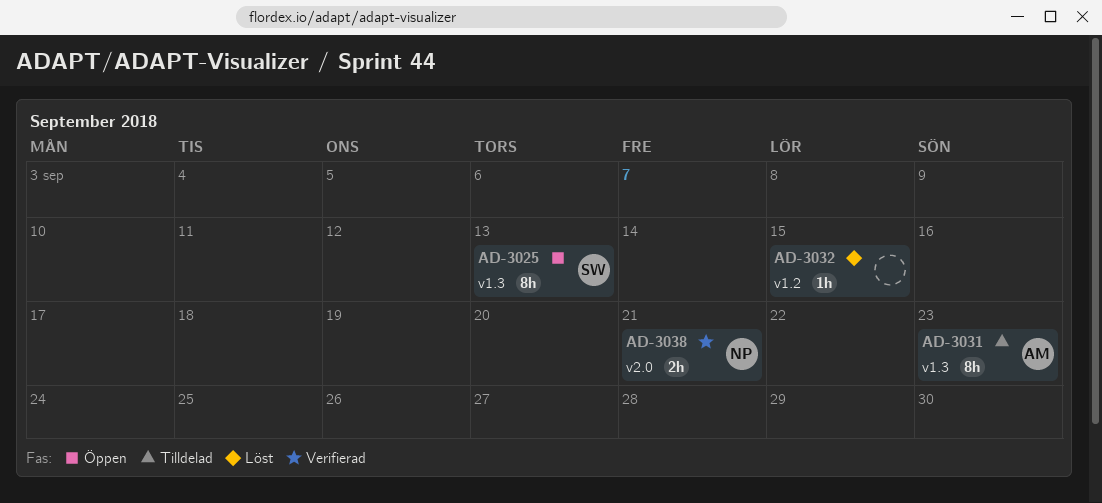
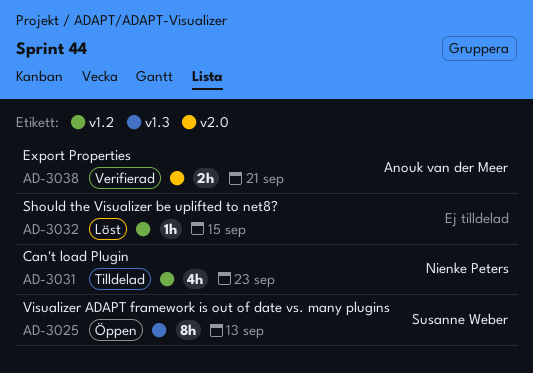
AD-3031, owner: Anouk van der Meer -> Nienke Peters
AD-3031, label: v1.3 -> v1.2
AD-3031, estimate: 8h -> 4h
AD-3038, owner: Nienke Peters -> Anouk van der Meer

